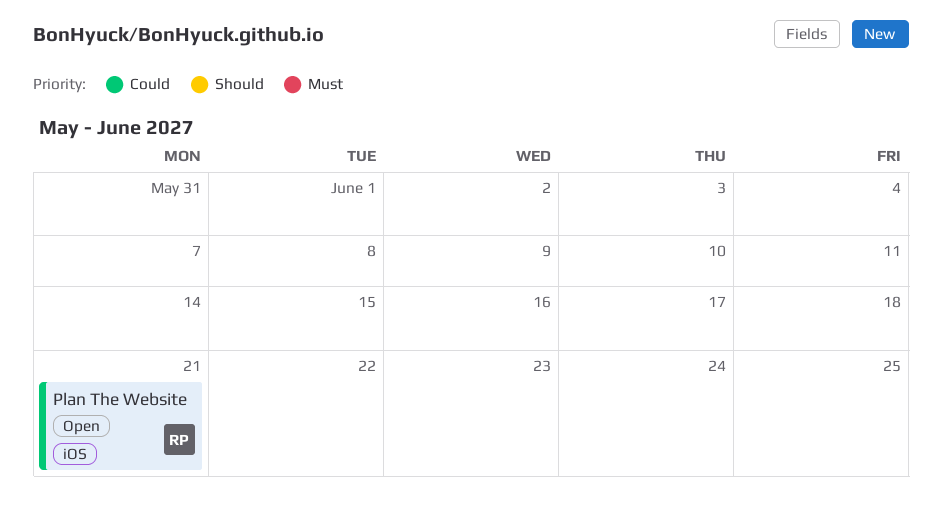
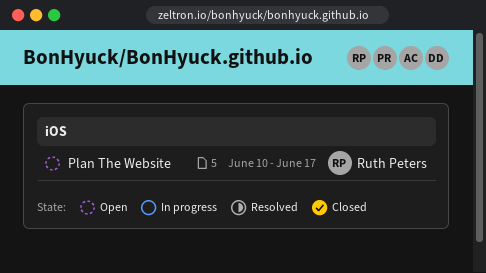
Plan The Website, due: Jun 21 -> Jun 17

